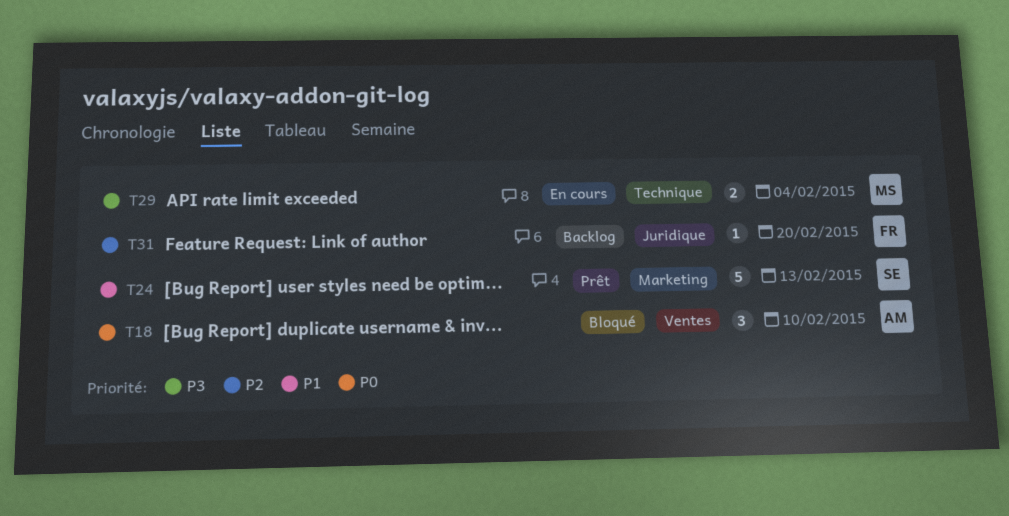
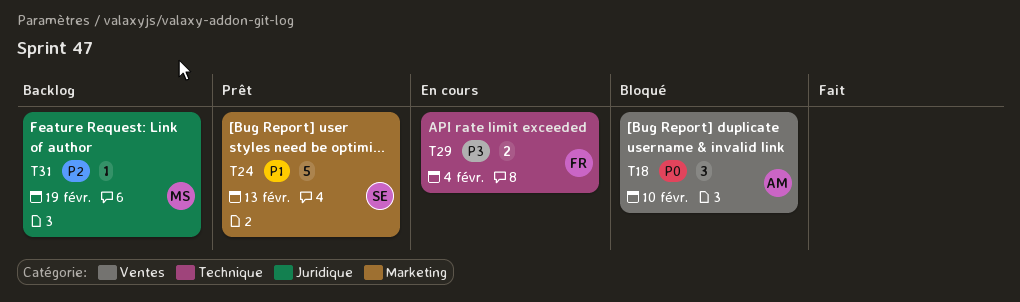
T29, owner: MS -> FR
T31, owner: FR -> MS
T31, due: Feb 20 -> Feb 19

